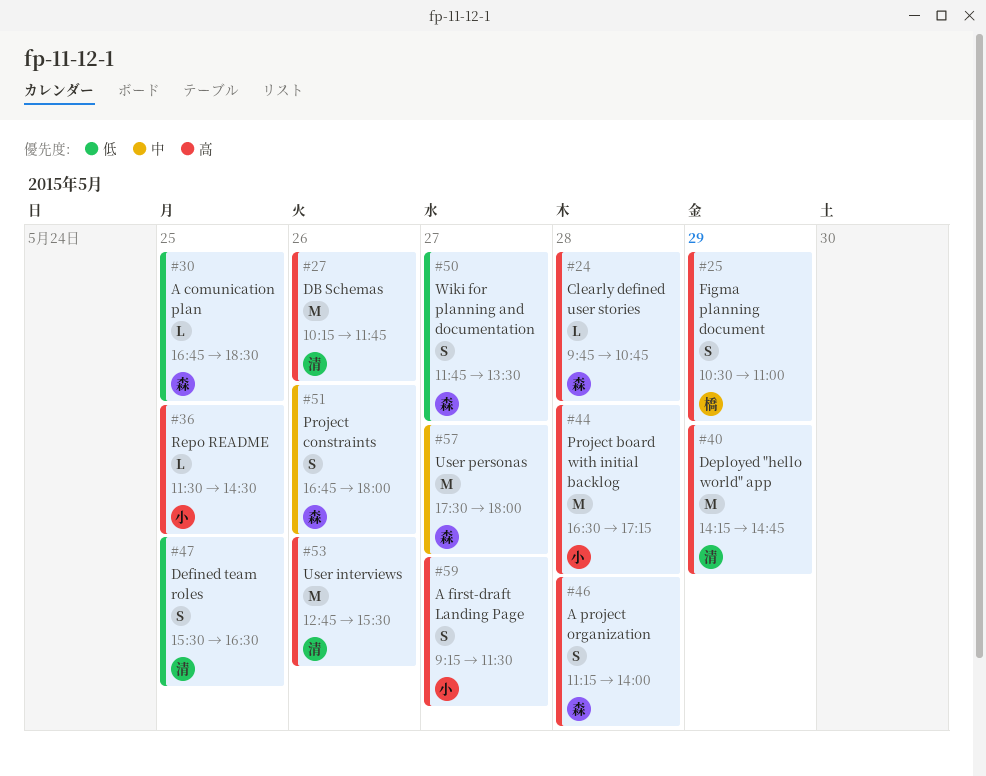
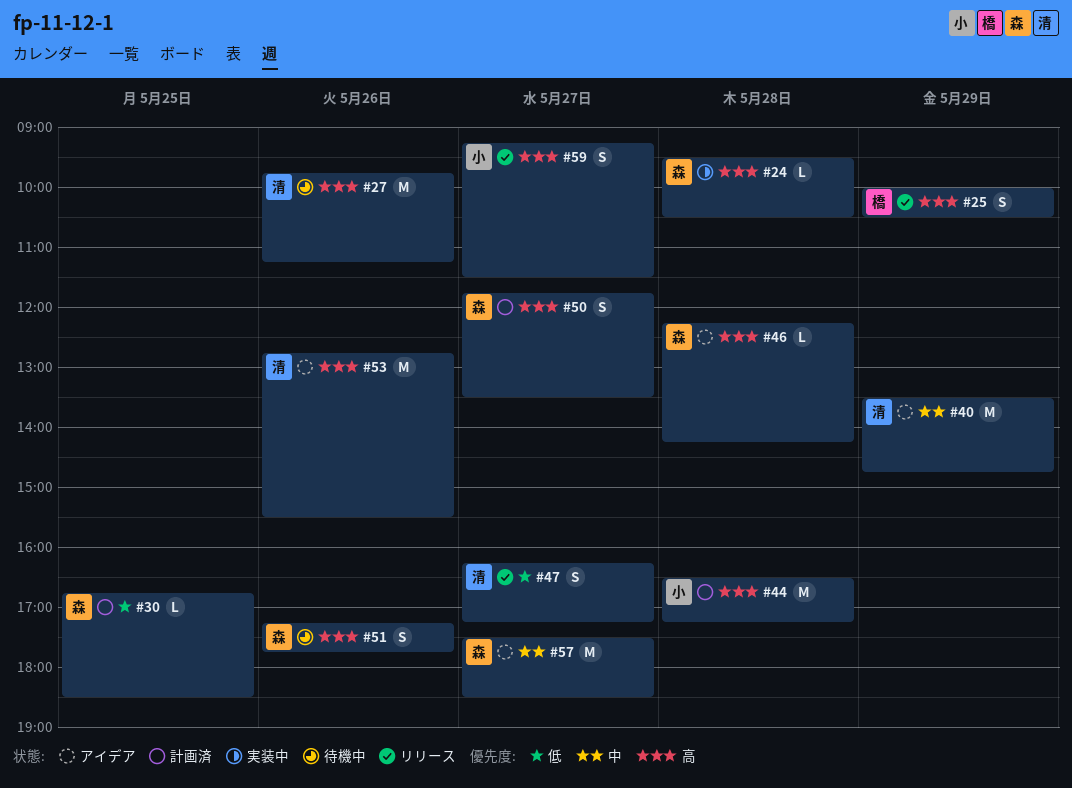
#24, begins: 09:45 -> 09:30
#24, ends: 10:45 -> 10:30
#25, begins: 10:30 -> 10:00
#25, ends: 11:00 -> 10:30
#27, begins: 10:15 -> 09:45
#27, ends: 11:45 -> 11:15
#36: present -> none
#40, priority: 高 -> 中
#40, begins: 14:15 -> 13:30
#46, estimate: S -> L
#46, begins: 11:15 -> 12:15
#46, ends: 14:00 -> 14:15
#47, day: May 25 -> May 27
#47, begins: 15:30 -> 16:15
#47, ends: 16:30 -> 17:15
#50, priority: 低 -> 高
#51, priority: 中 -> 高
#51, begins: 16:45 -> 17:15
#51, ends: 18:00 -> 17:45
#57, ends: 18:00 -> 18:30

